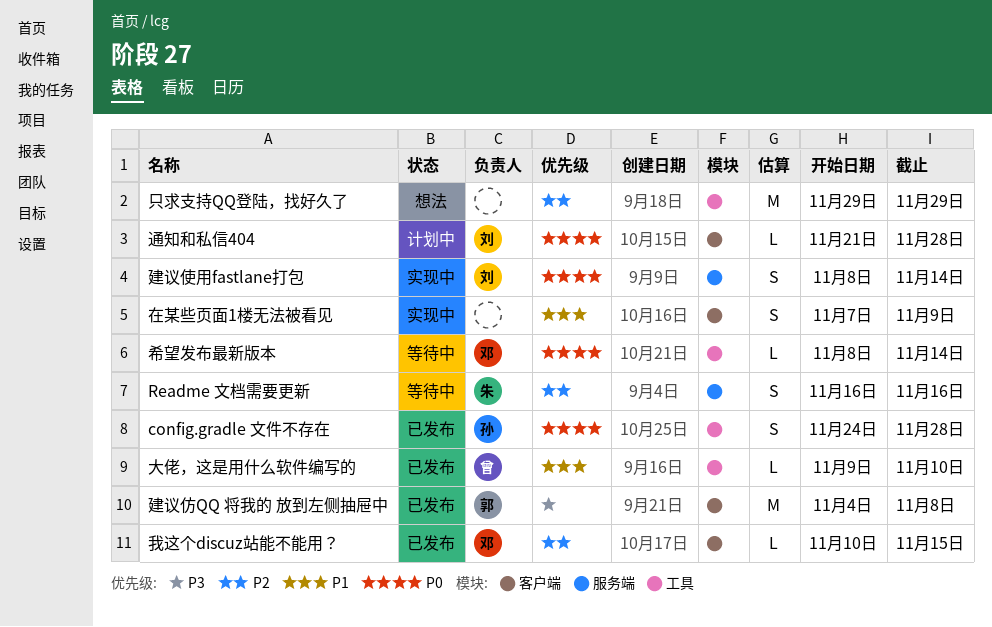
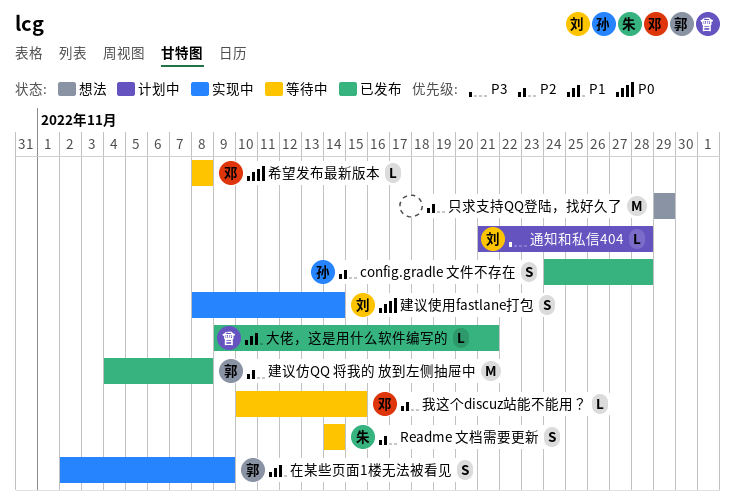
config.gradle 文件不存在, priority: P0 -> P2
Readme 文档需要更新, start: Nov 16 -> Nov 14
Readme 文档需要更新, due: Nov 16 -> Nov 14
在某些页面1楼无法被看见, owner: none -> 郭
在某些页面1楼无法被看见, start: Nov 7 -> Nov 2
大佬，这是用什么软件编写的, due: Nov 10 -> Nov 21
希望发布最新版本, due: Nov 14 -> Nov 8
建议仿QQ 将我的 放到左侧抽屉中, priority: P3 -> P2
我这个discuz站能不能用？, status: 已发布 -> 等待中
通知和私信404, priority: P0 -> P3

